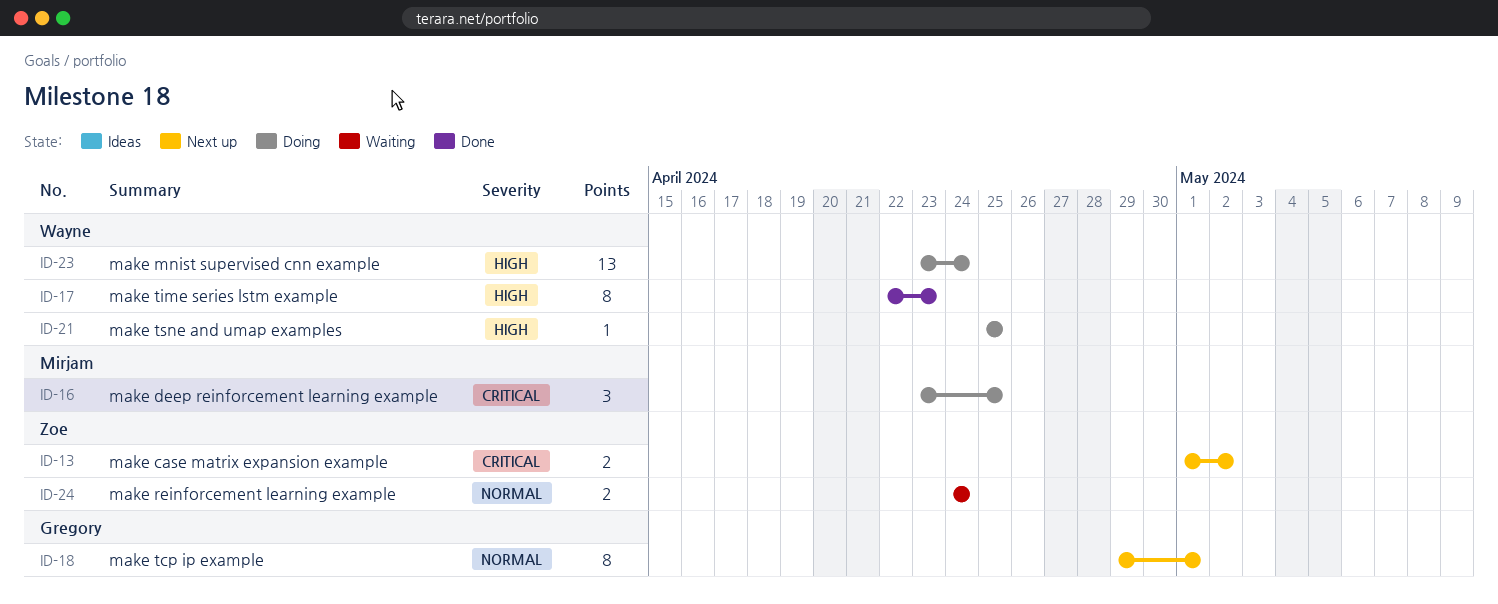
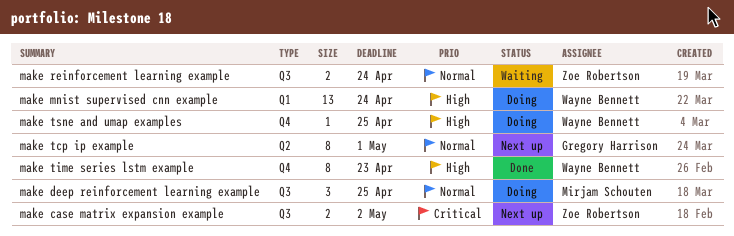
make deep reinforcement learning example, priority: Critical -> Normal

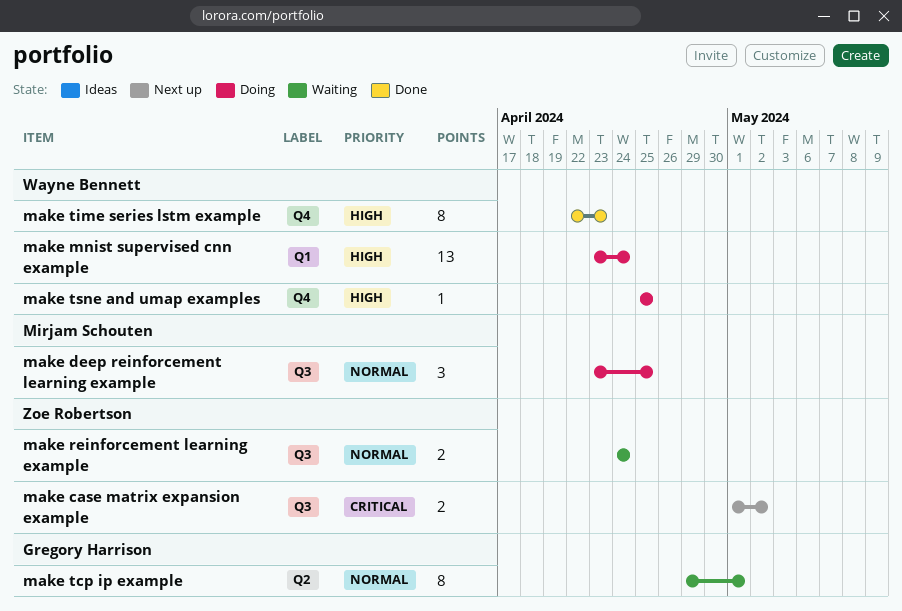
make tcp ip example, status: Next up -> Waiting

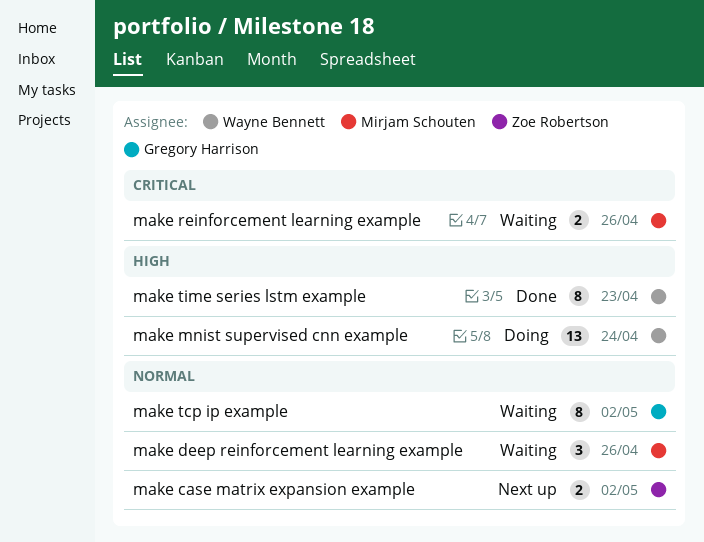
make case matrix expansion example, priority: Critical -> Normal
make deep reinforcement learning example, status: Doing -> Waiting
make deep reinforcement learning example, due: Apr 25 -> Apr 26
make reinforcement learning example, owner: Zoe Robertson -> Mirjam Schouten
make reinforcement learning example, priority: Normal -> Critical
make reinforcement learning example, due: Apr 24 -> Apr 26
make tcp ip example, due: May 1 -> May 2
make tsne and umap examples: present -> none

